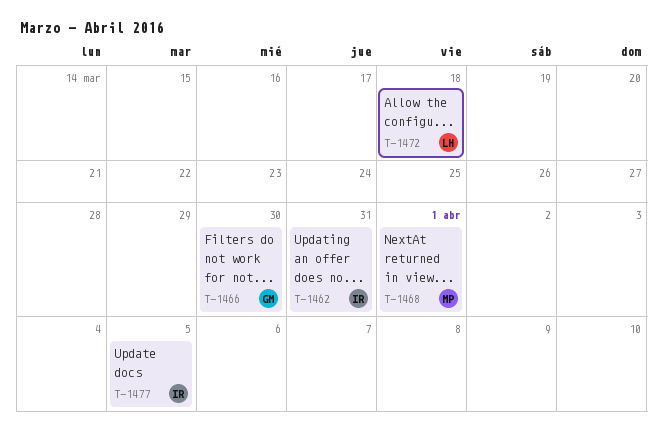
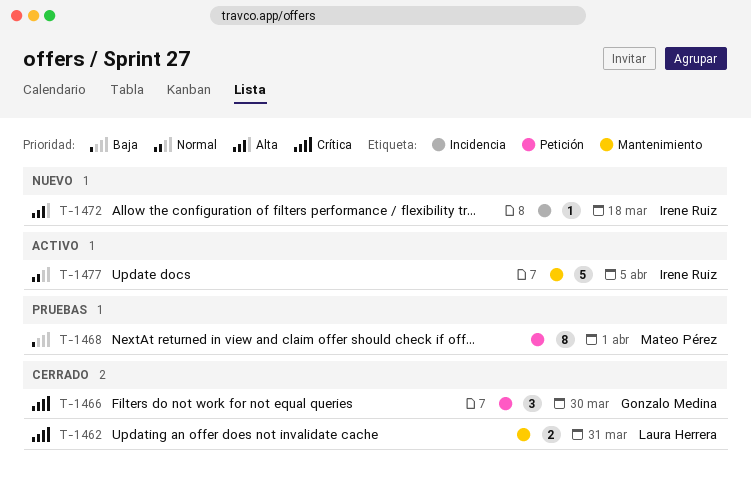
T-1462, owner: Irene Ruiz -> Laura Herrera
T-1472, owner: Laura Herrera -> Irene Ruiz

